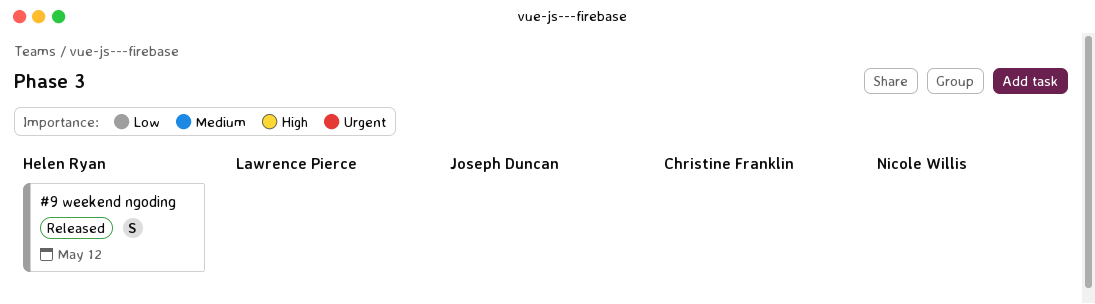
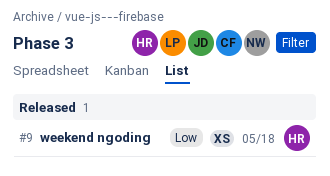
#9, estimate: S -> XS
#9, due: May 12 -> May 18

